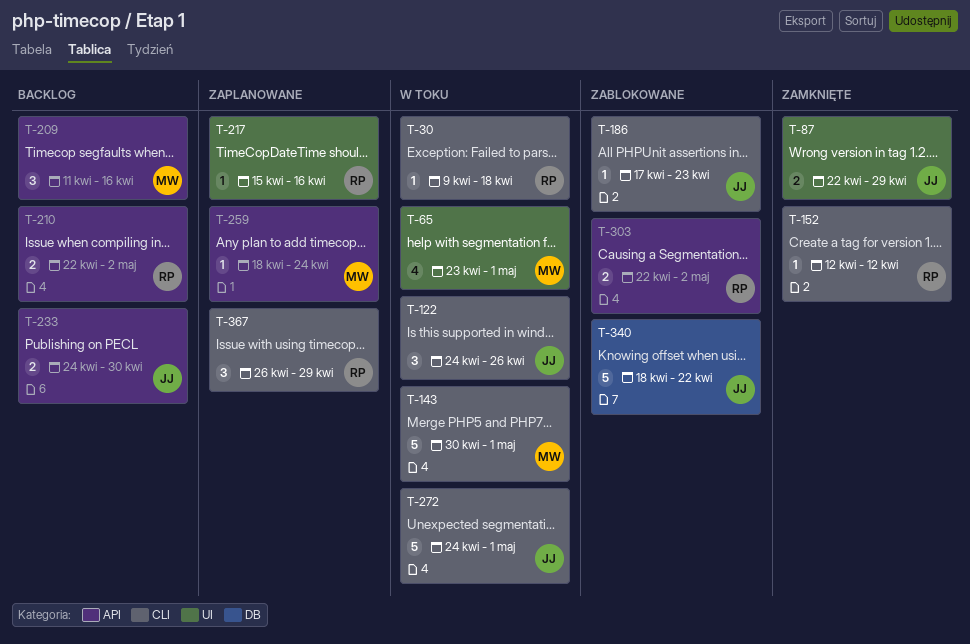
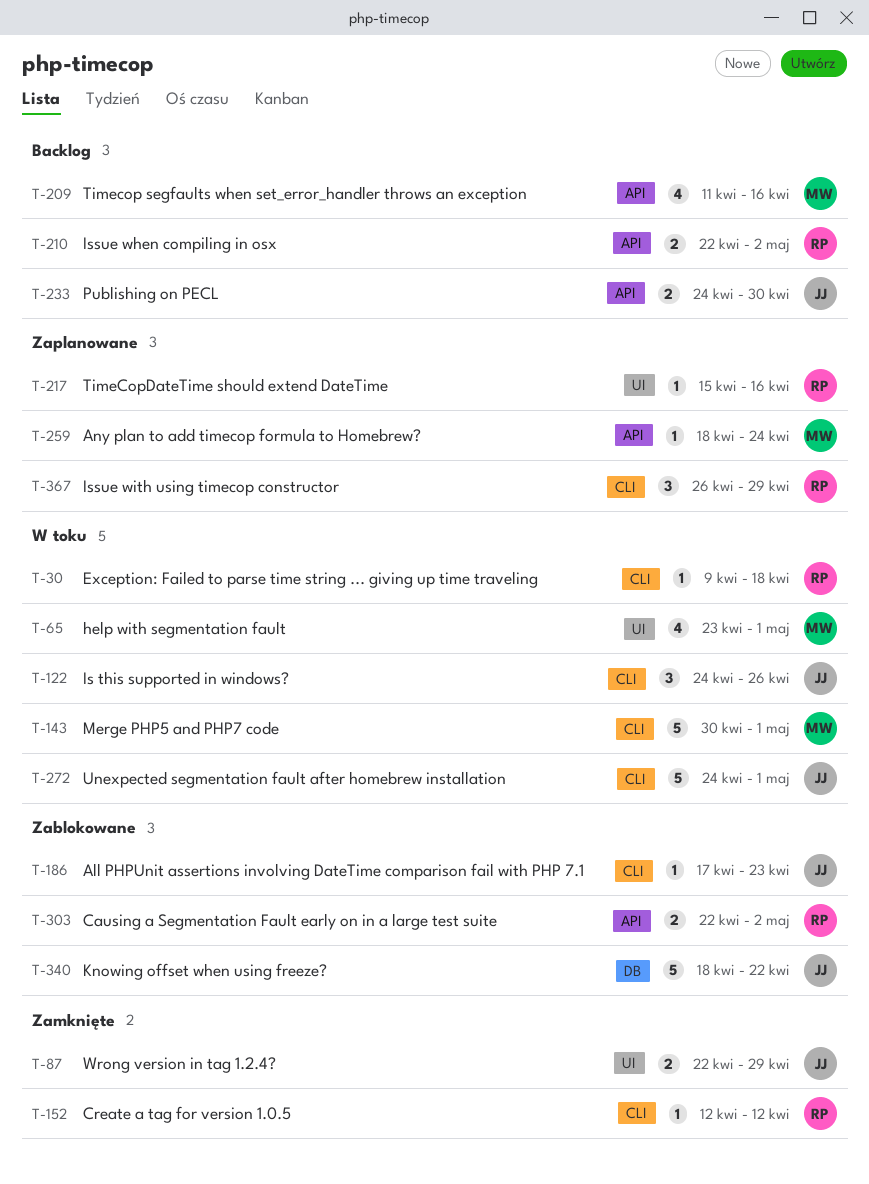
T-209, estimate: 3 -> 4

